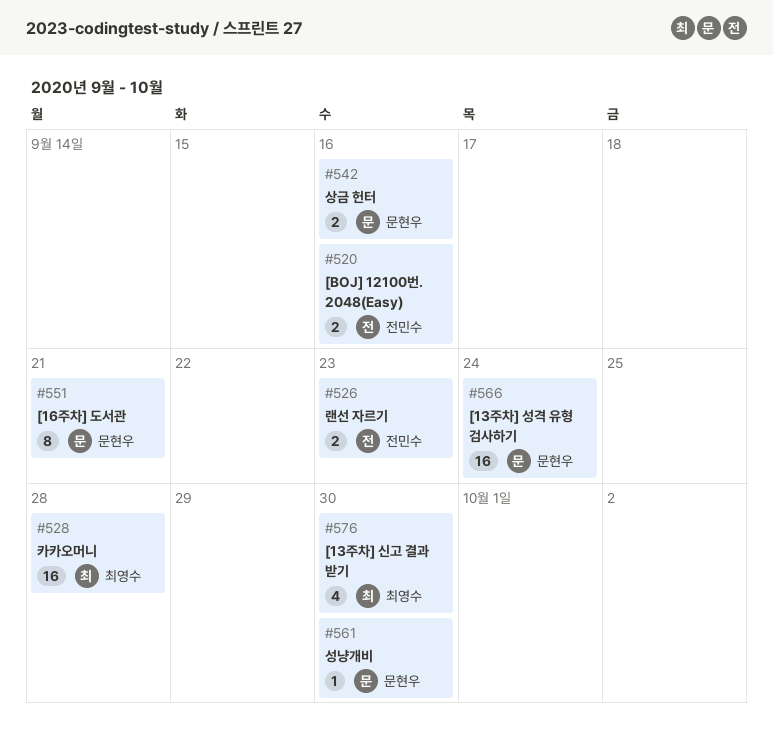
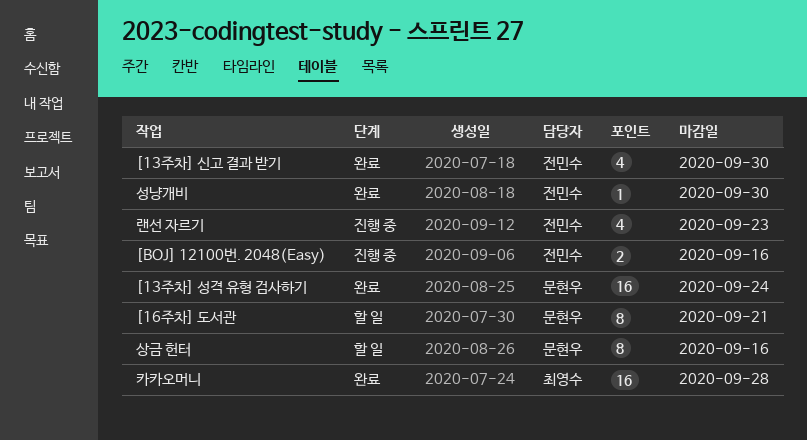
[13주차] 신고 결과 받기, owner: 최영수 -> 전민수
랜선 자르기, estimate: 2 -> 4
상금 헌터, estimate: 2 -> 8
성냥개비, owner: 문현우 -> 전민수

